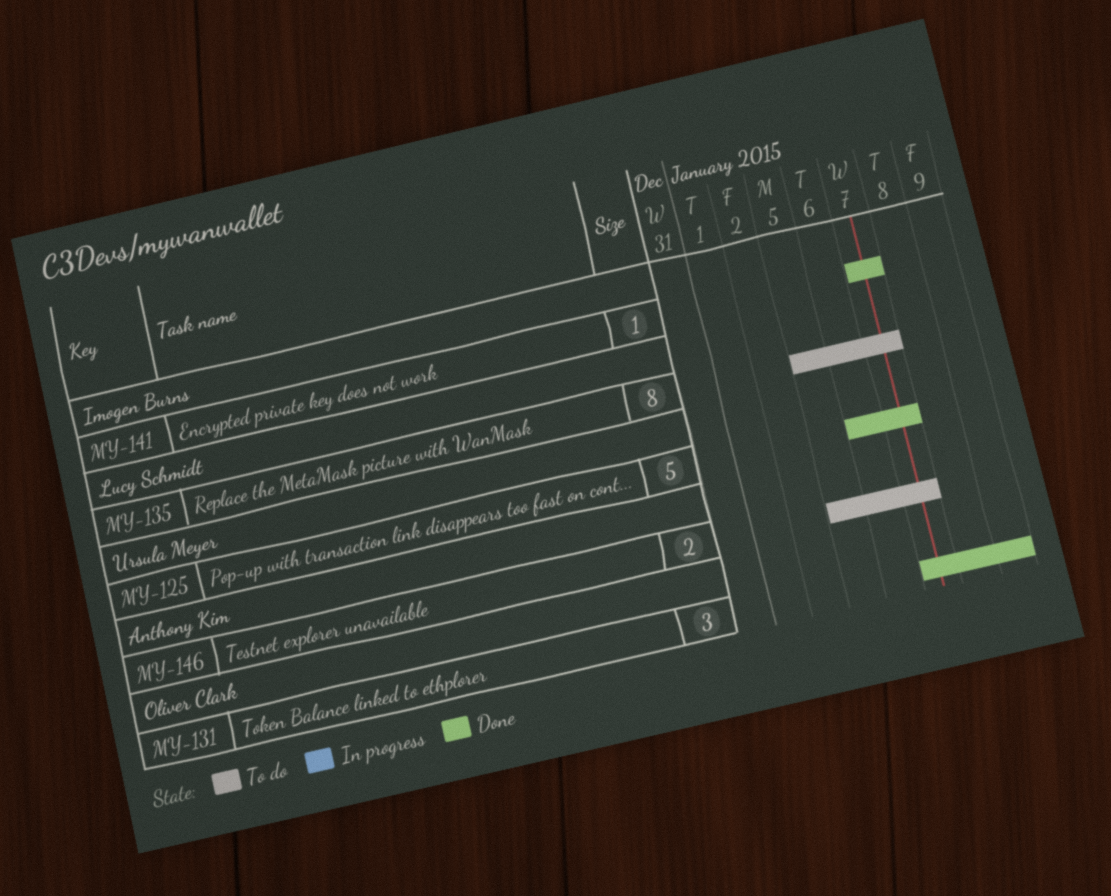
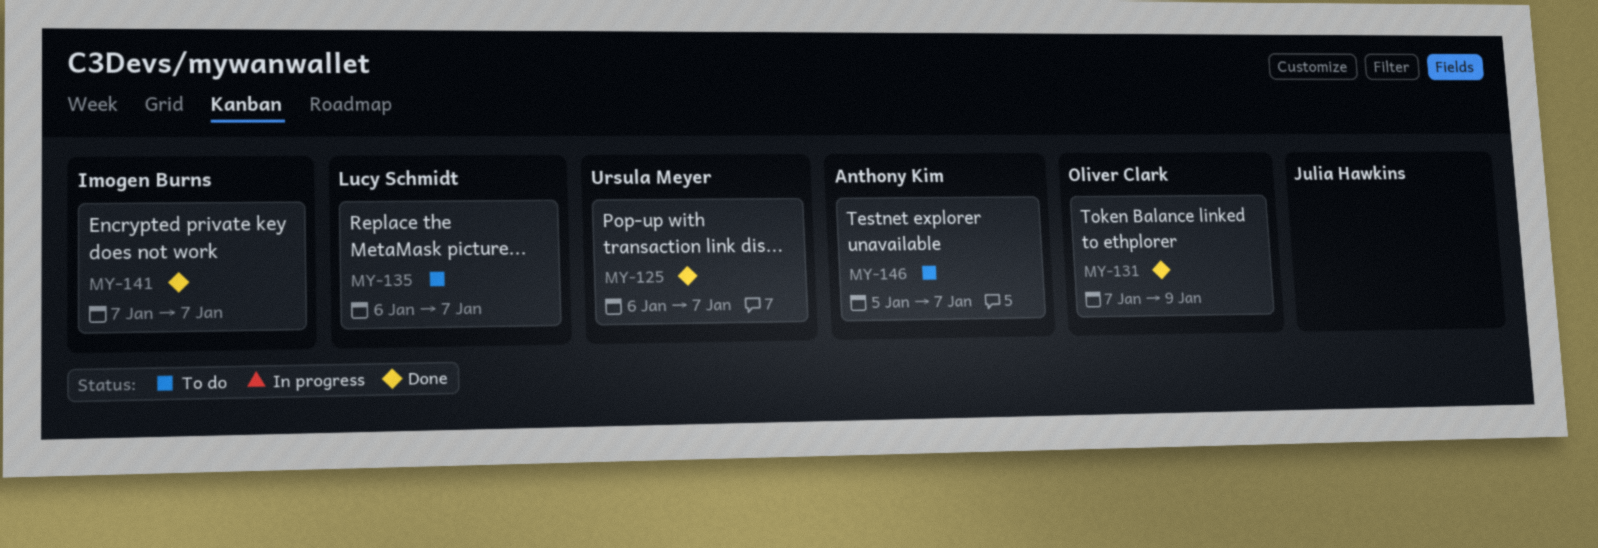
MY-135, start: Jan 5 -> Jan 6

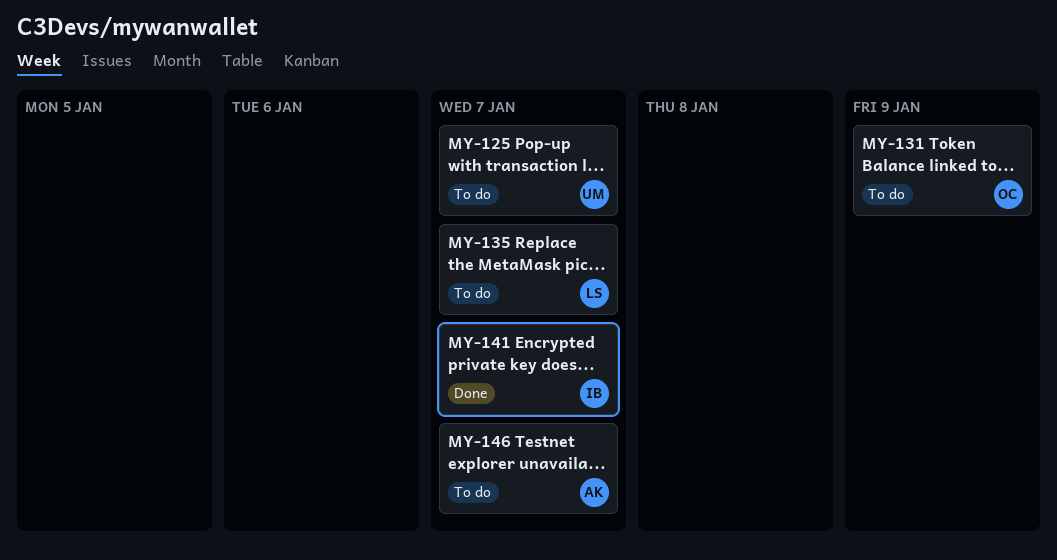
MY-125, status: Done -> To do
MY-131, status: Done -> To do

